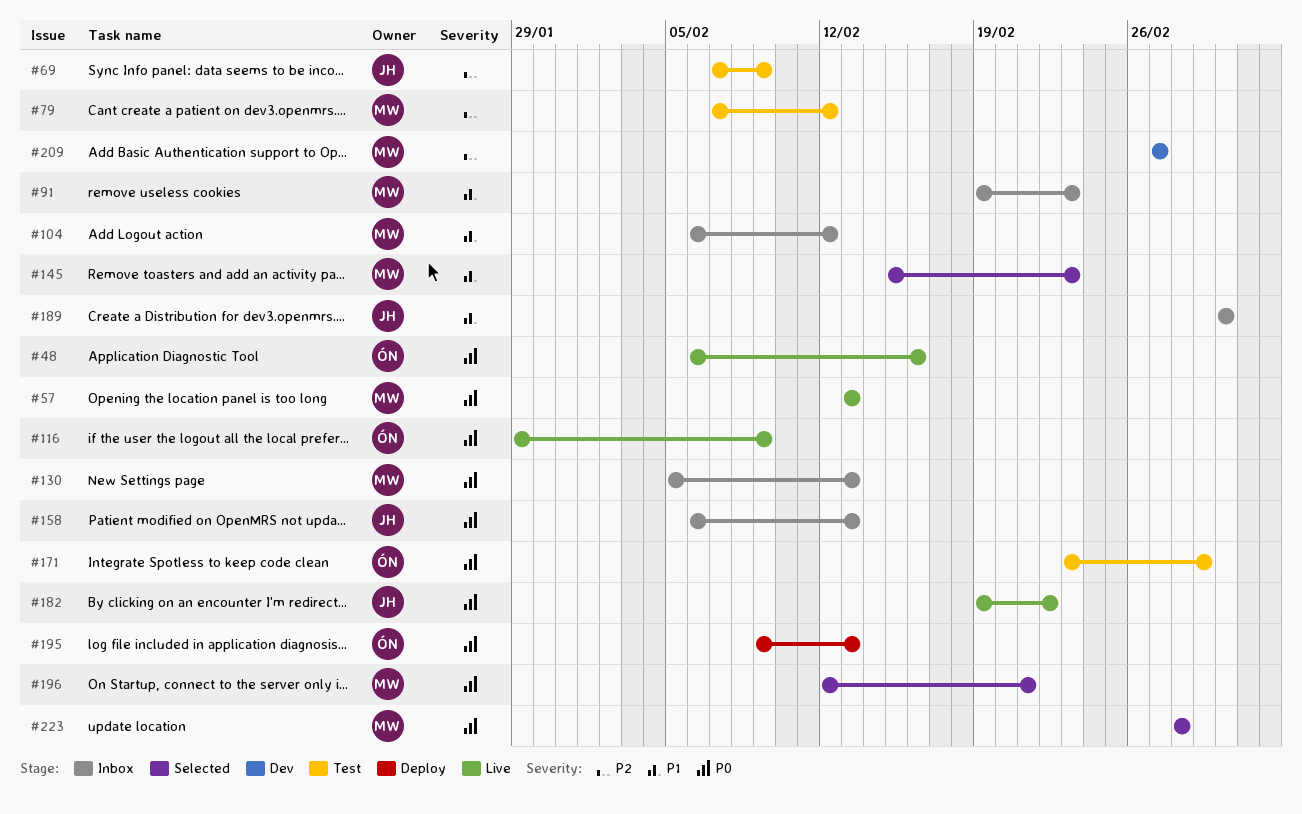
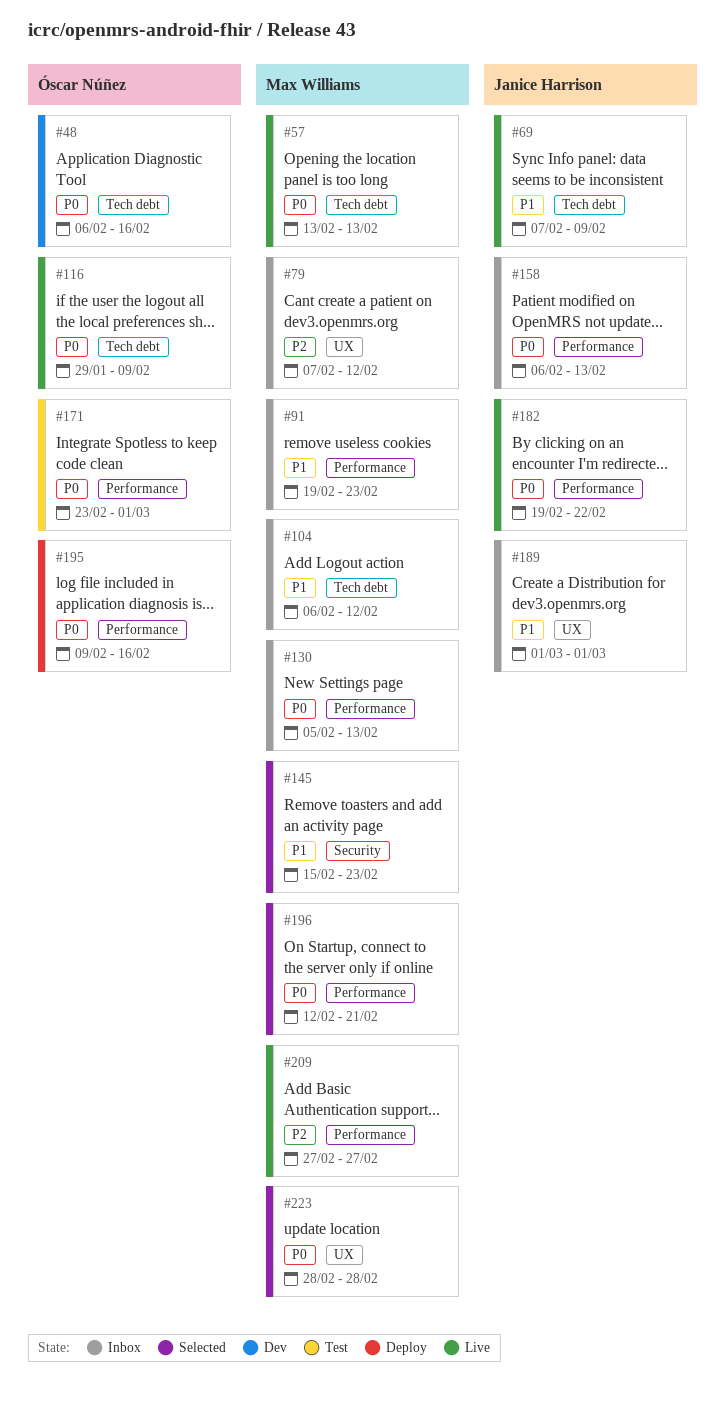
#48, status: Live -> Dev
#69, status: Test -> Live
#69, priority: P2 -> P1
#79, status: Test -> Inbox
#171, due: Feb 29 -> Mar 1
#195, due: Feb 13 -> Feb 16
#209, status: Dev -> Live

